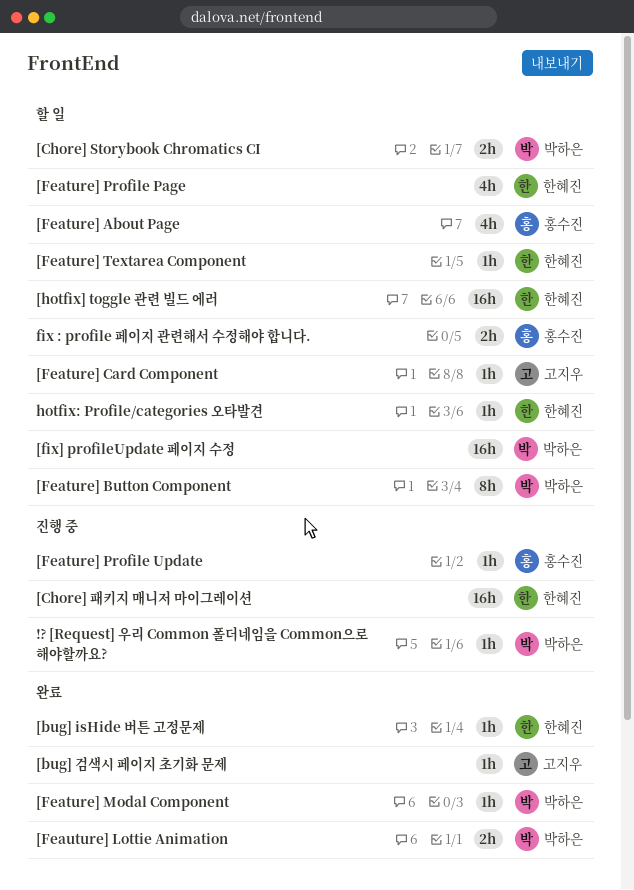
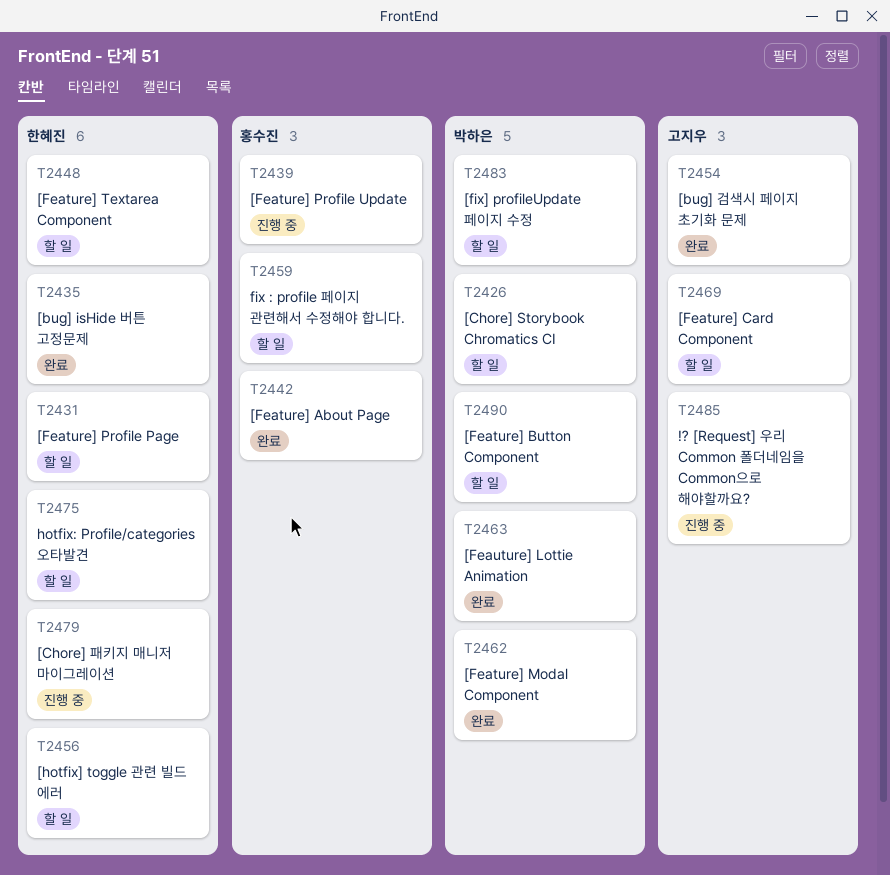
[Feature] About Page, status: 할 일 -> 완료
⁉ [Request] 우리 Common 폴더네임을 Common으로 해야할까요?, owner: 박하은 -> 고지우

